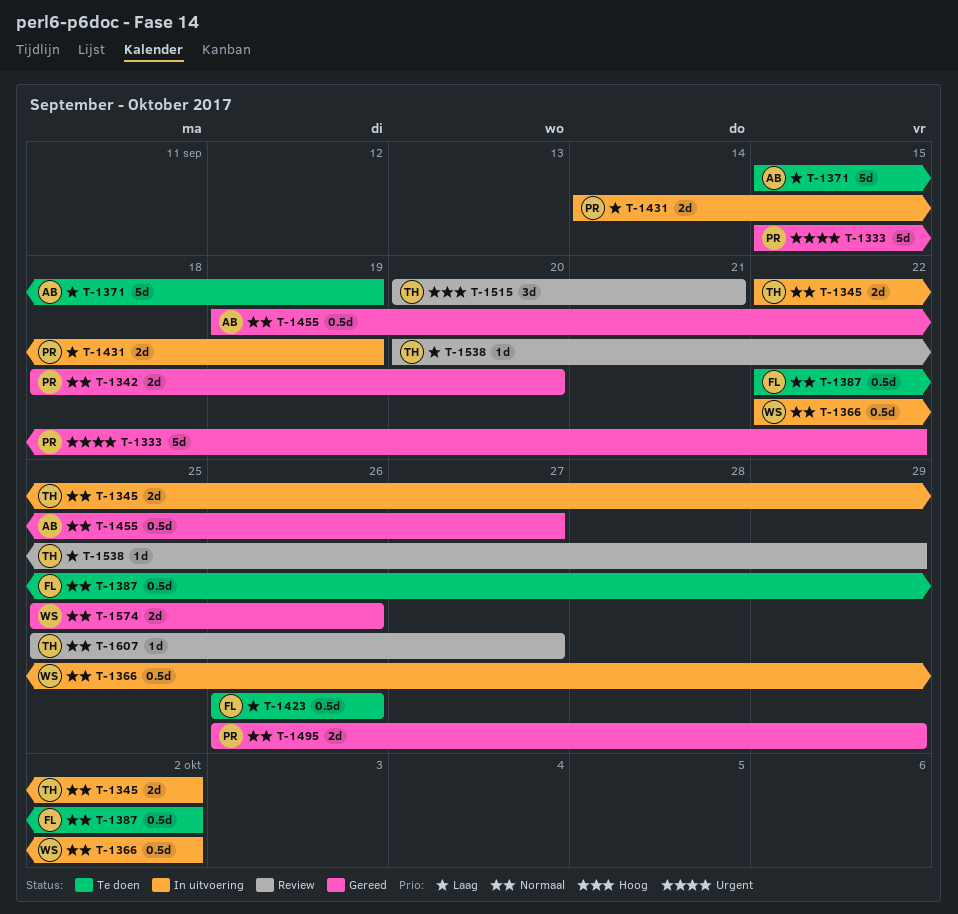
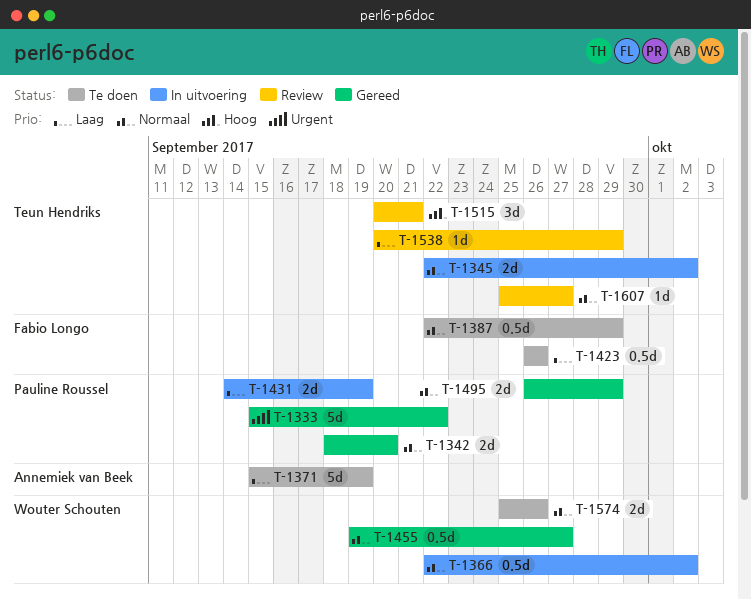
T-1387, due: Oct 2 -> Sep 29
T-1455, owner: Annemiek van Beek -> Wouter Schouten
T-1574, status: Gereed -> Te doen

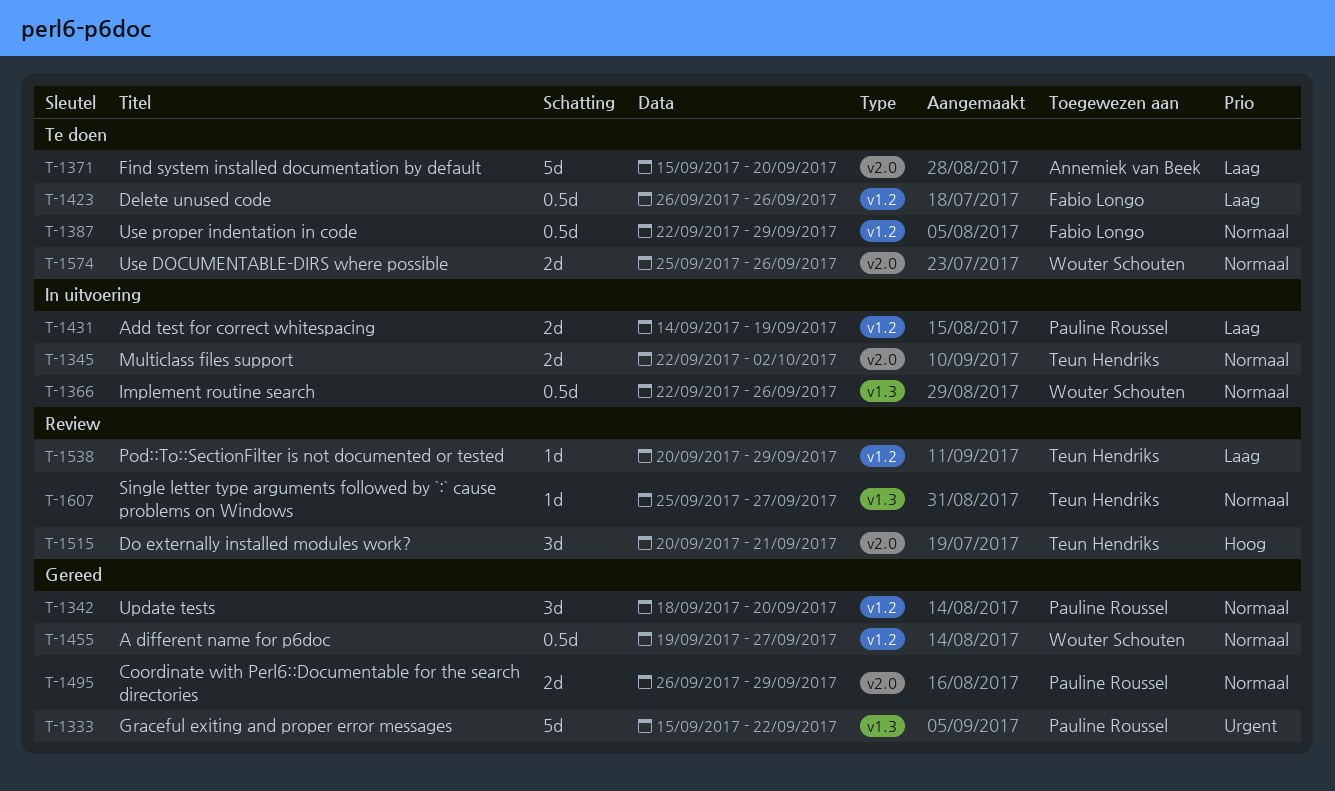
T-1342, estimate: 2d -> 3d
T-1366, due: Oct 2 -> Sep 26
T-1371, due: Sep 19 -> Sep 20

